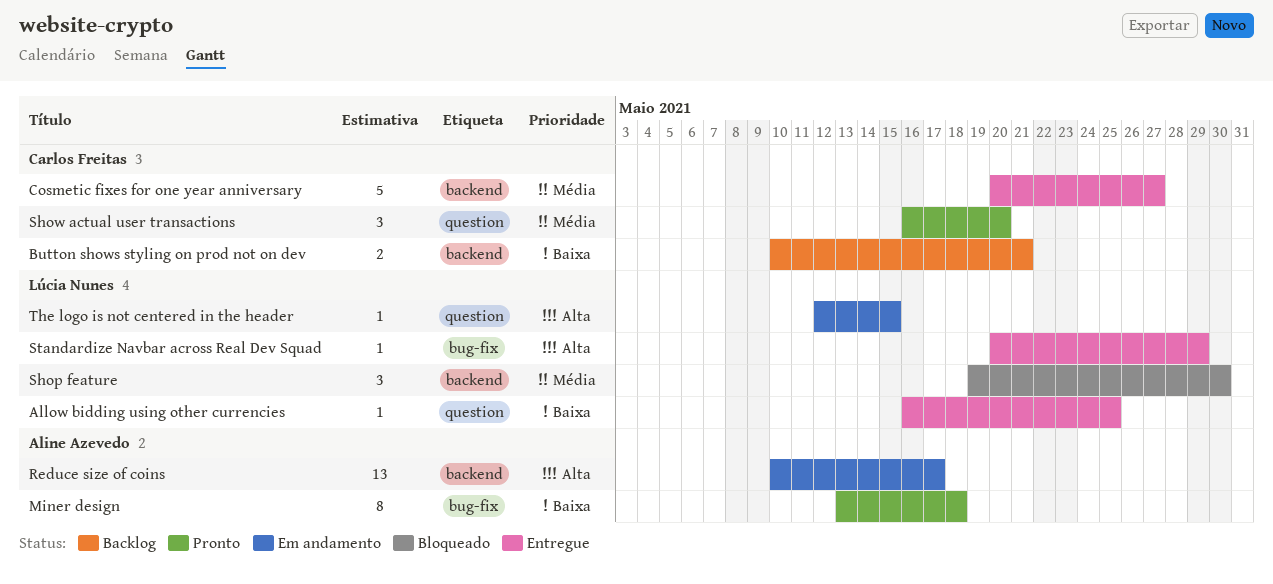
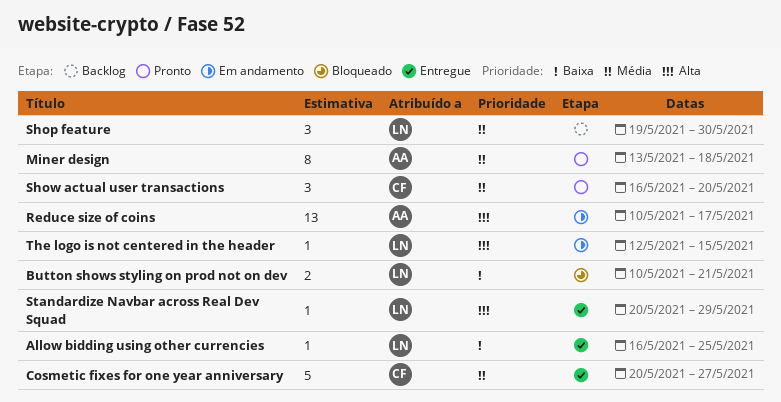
Button shows styling on prod not on dev, status: Backlog -> Bloqueado
Button shows styling on prod not on dev, owner: Carlos Freitas -> Lúcia Nunes
Miner design, priority: Baixa -> Média
Shop feature, status: Bloqueado -> Backlog

